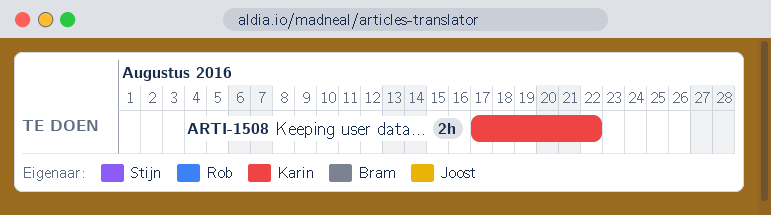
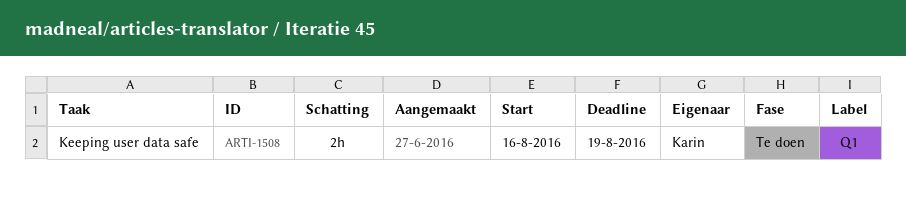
ARTI-1508, start: Aug 17 -> Aug 16
ARTI-1508, due: Aug 22 -> Aug 19

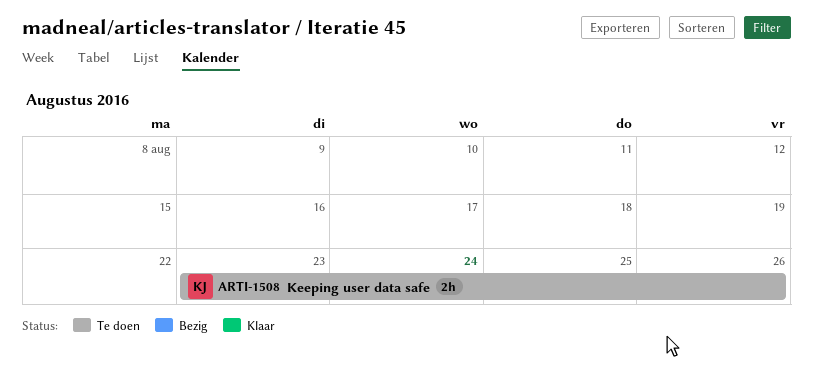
ARTI-1508, start: Aug 16 -> Aug 23
ARTI-1508, due: Aug 19 -> Aug 26

